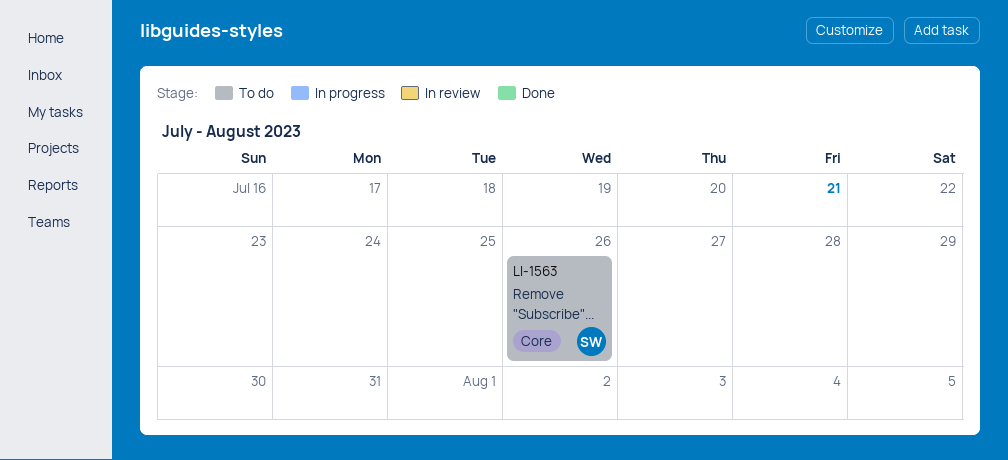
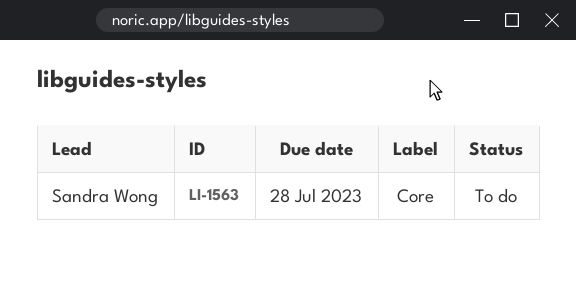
LI-1563, due: Jul 26 -> Jul 28

